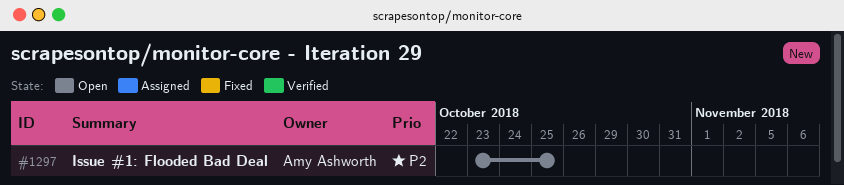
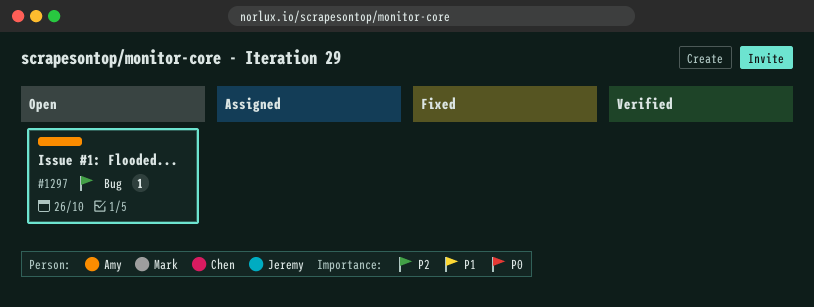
#1297, due: Oct 25 -> Oct 26

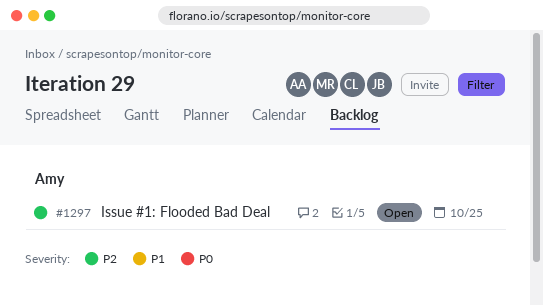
#1297, due: Oct 26 -> Oct 25

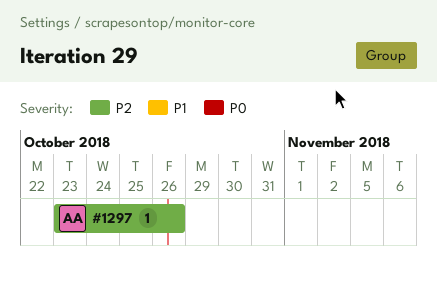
#1297, due: Oct 25 -> Oct 26

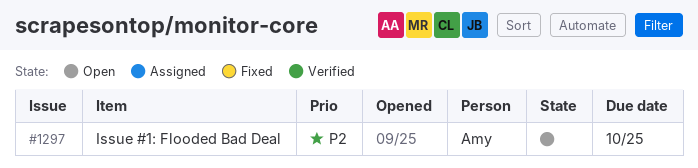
#1297, due: Oct 26 -> Oct 25

